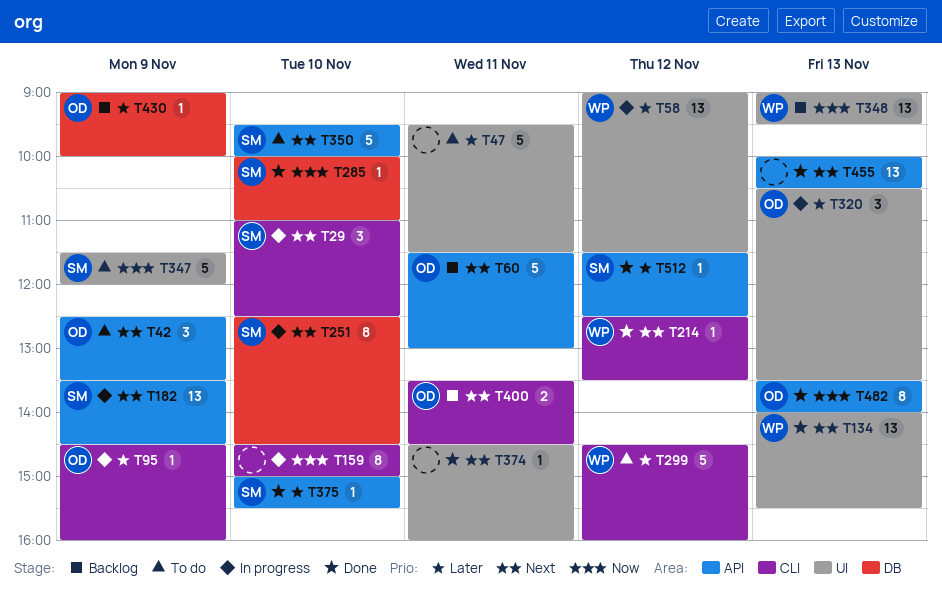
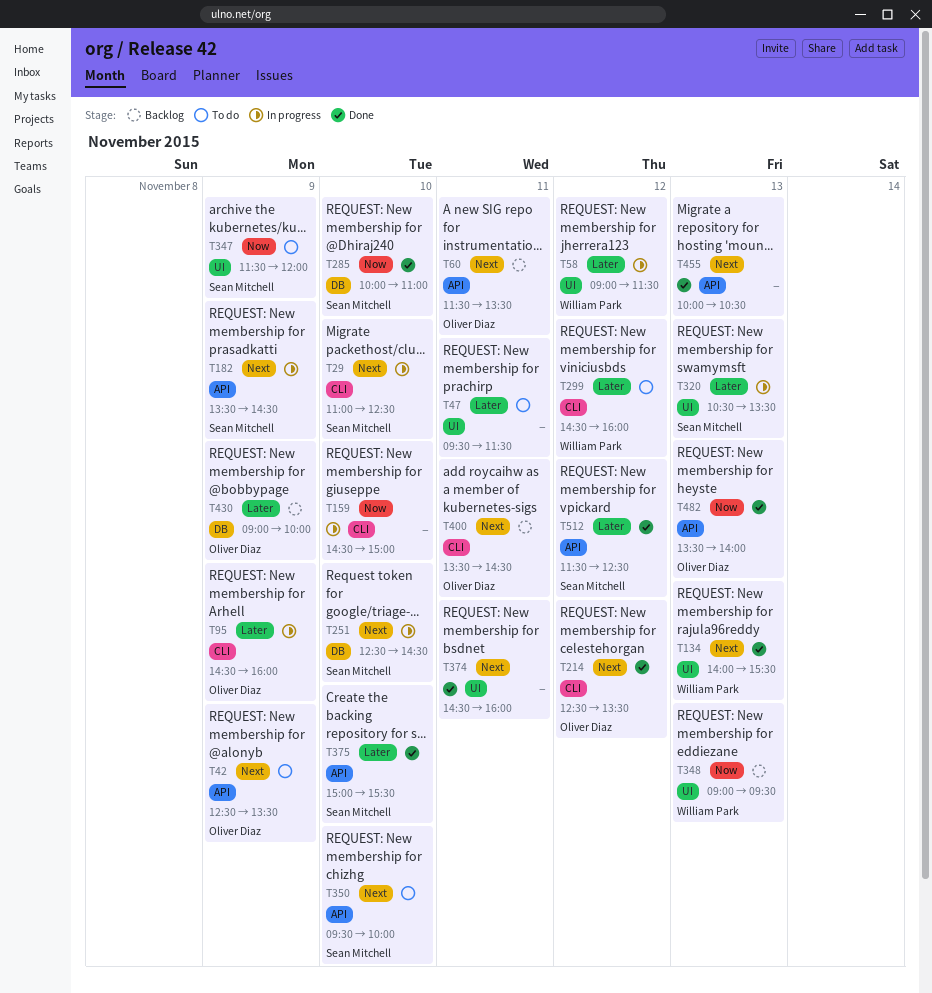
T60, ends: 13:00 -> 13:30
T214, owner: William Park -> Oliver Diaz
T320, owner: Oliver Diaz -> Sean Mitchell

